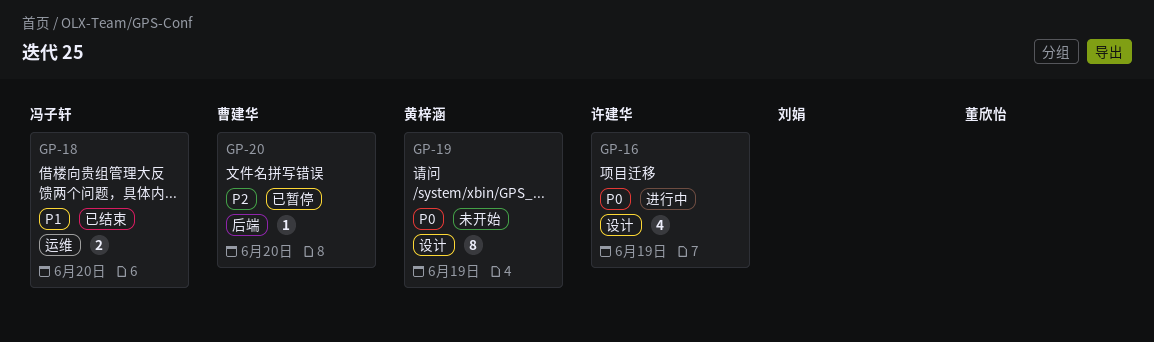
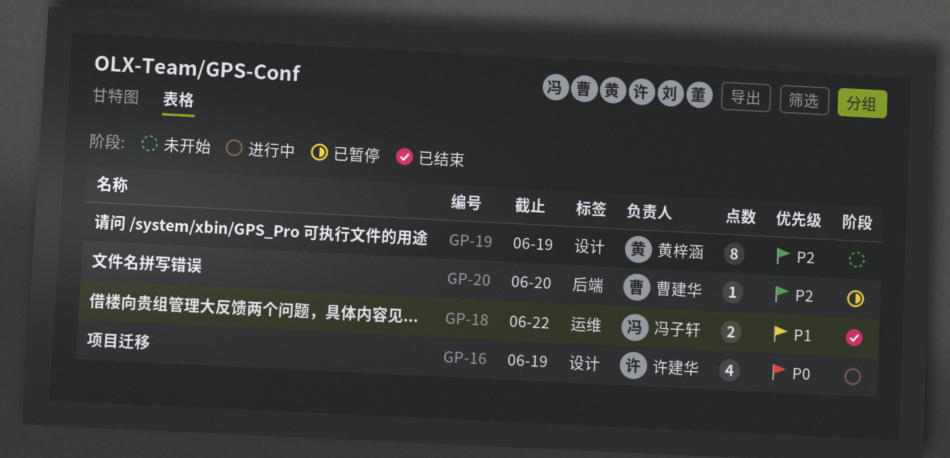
GP-18, due: Jun 20 -> Jun 22
GP-19, priority: P0 -> P2

